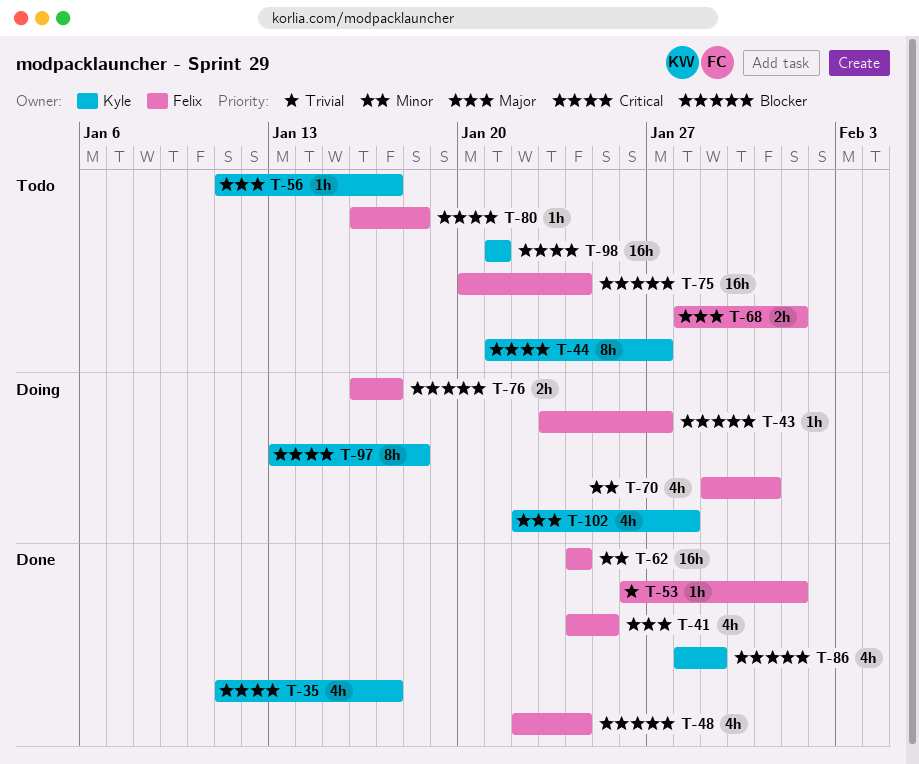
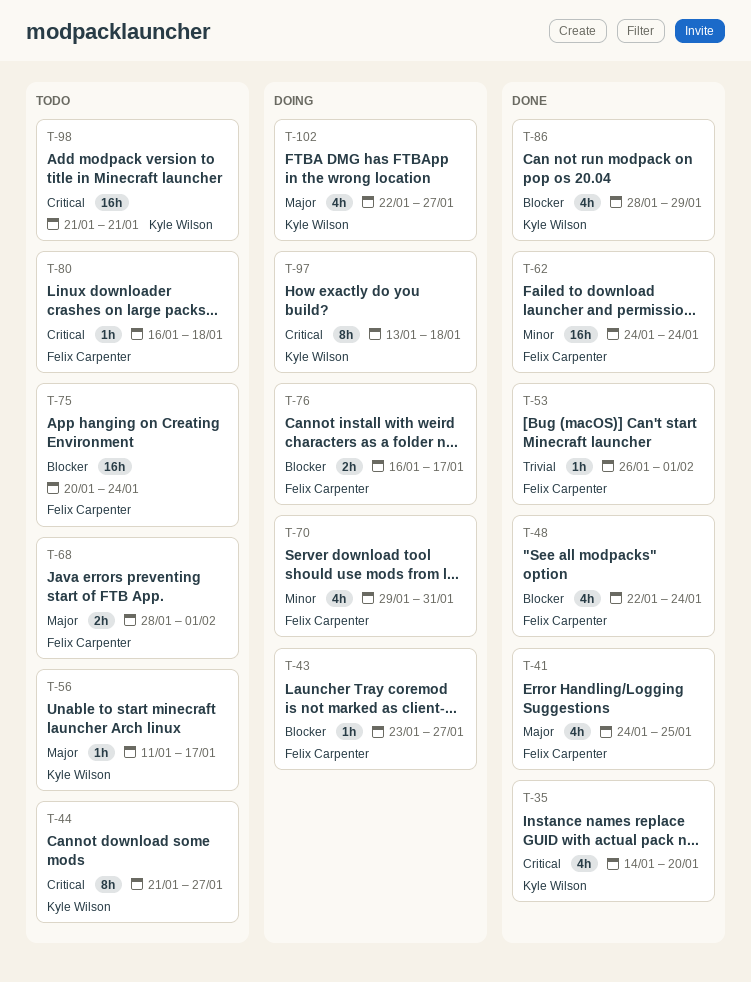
T-35, start: Jan 11 -> Jan 14
T-35, due: Jan 17 -> Jan 20
T-102, due: Jan 28 -> Jan 27

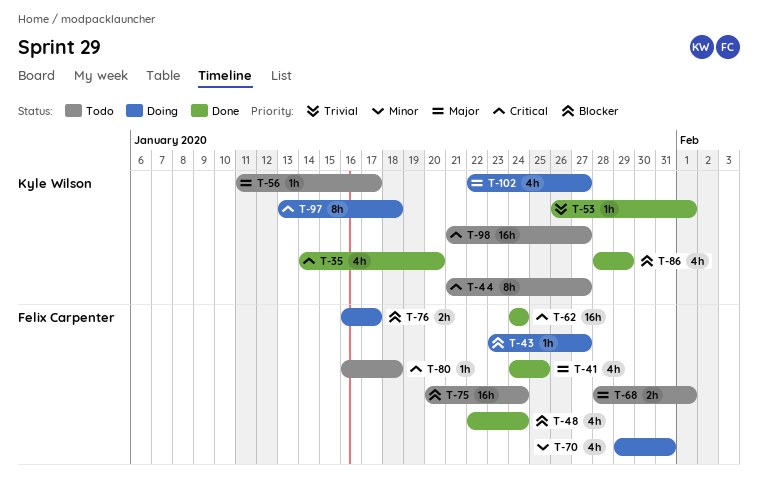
T-53, owner: Felix Carpenter -> Kyle Wilson
T-62, priority: Minor -> Critical
T-98, due: Jan 21 -> Jan 27

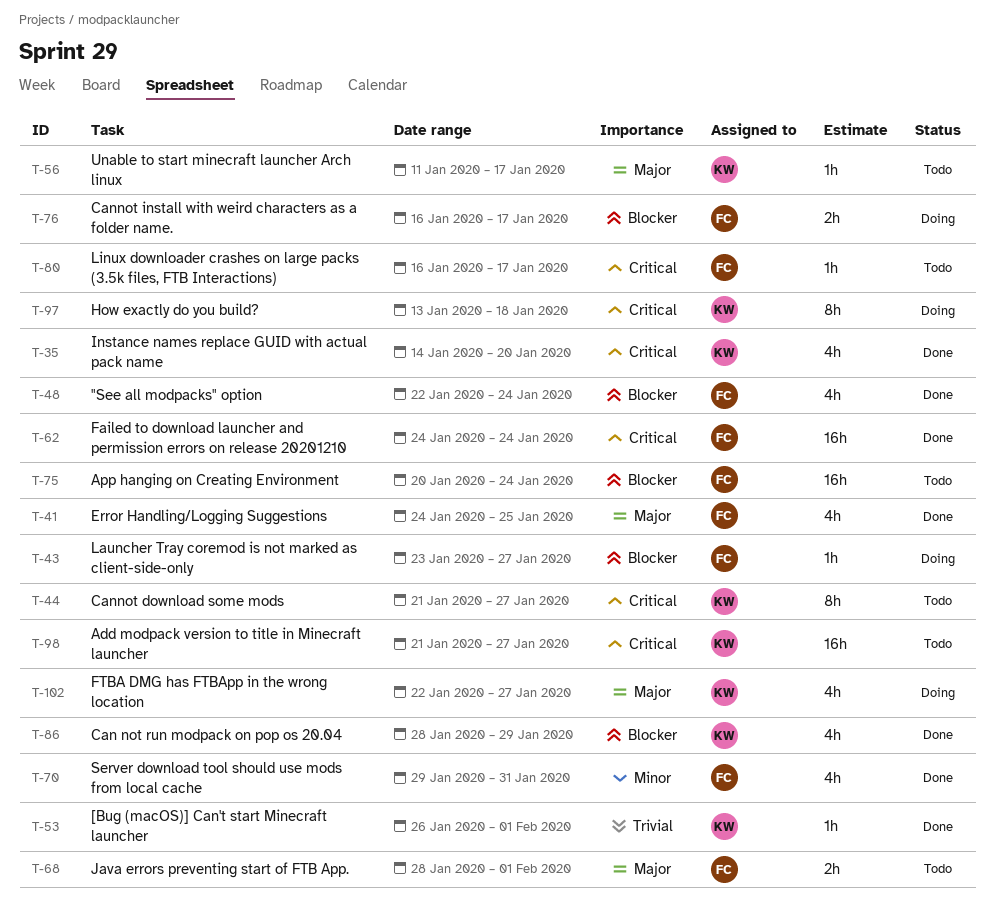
T-70, status: Doing -> Done
T-80, due: Jan 18 -> Jan 17

